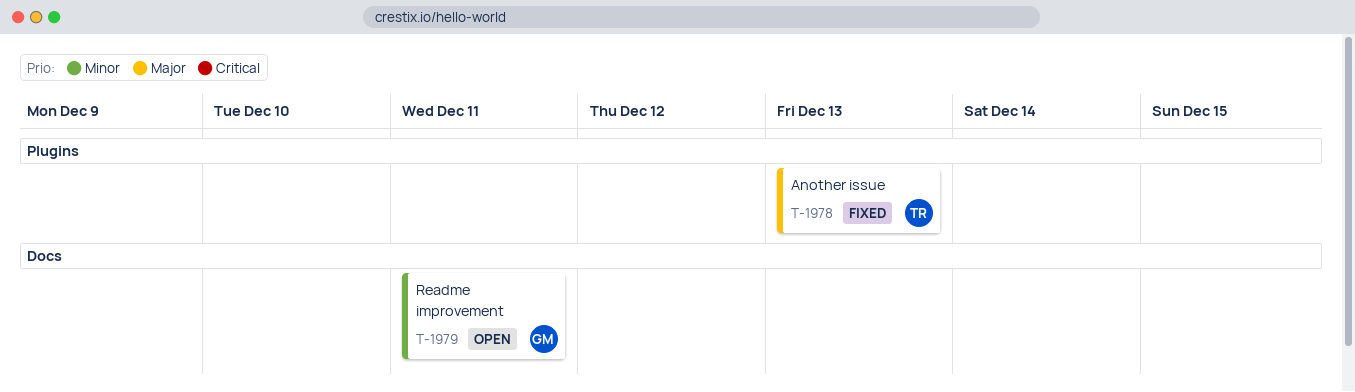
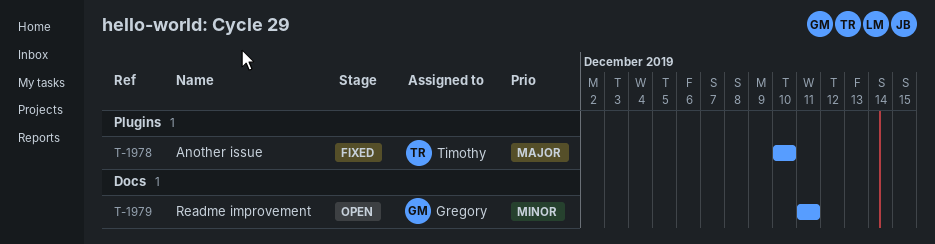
T-1978, due: Dec 13 -> Dec 10

